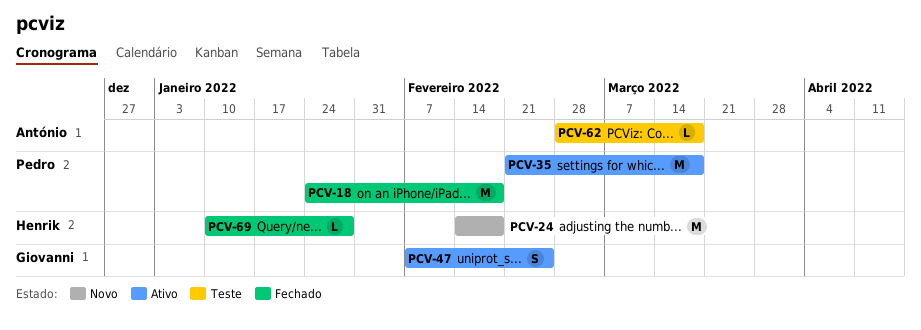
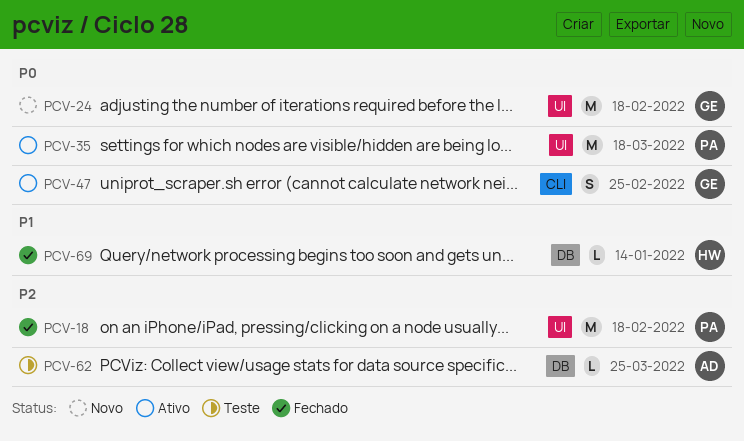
PCV-24, owner: Henrik -> Giovanni
PCV-62, due: Mar 18 -> Mar 25
PCV-69, due: Jan 28 -> Jan 14

